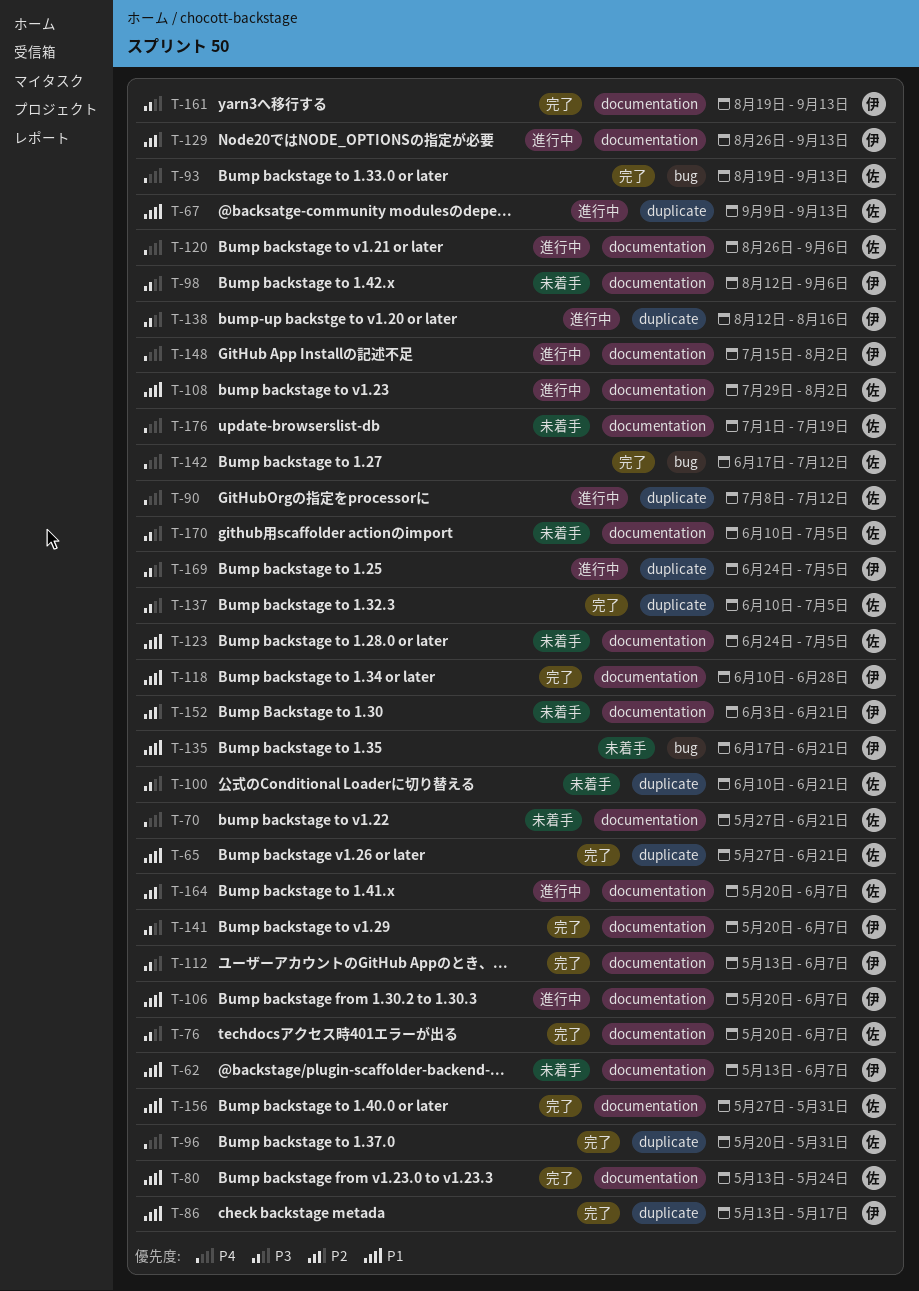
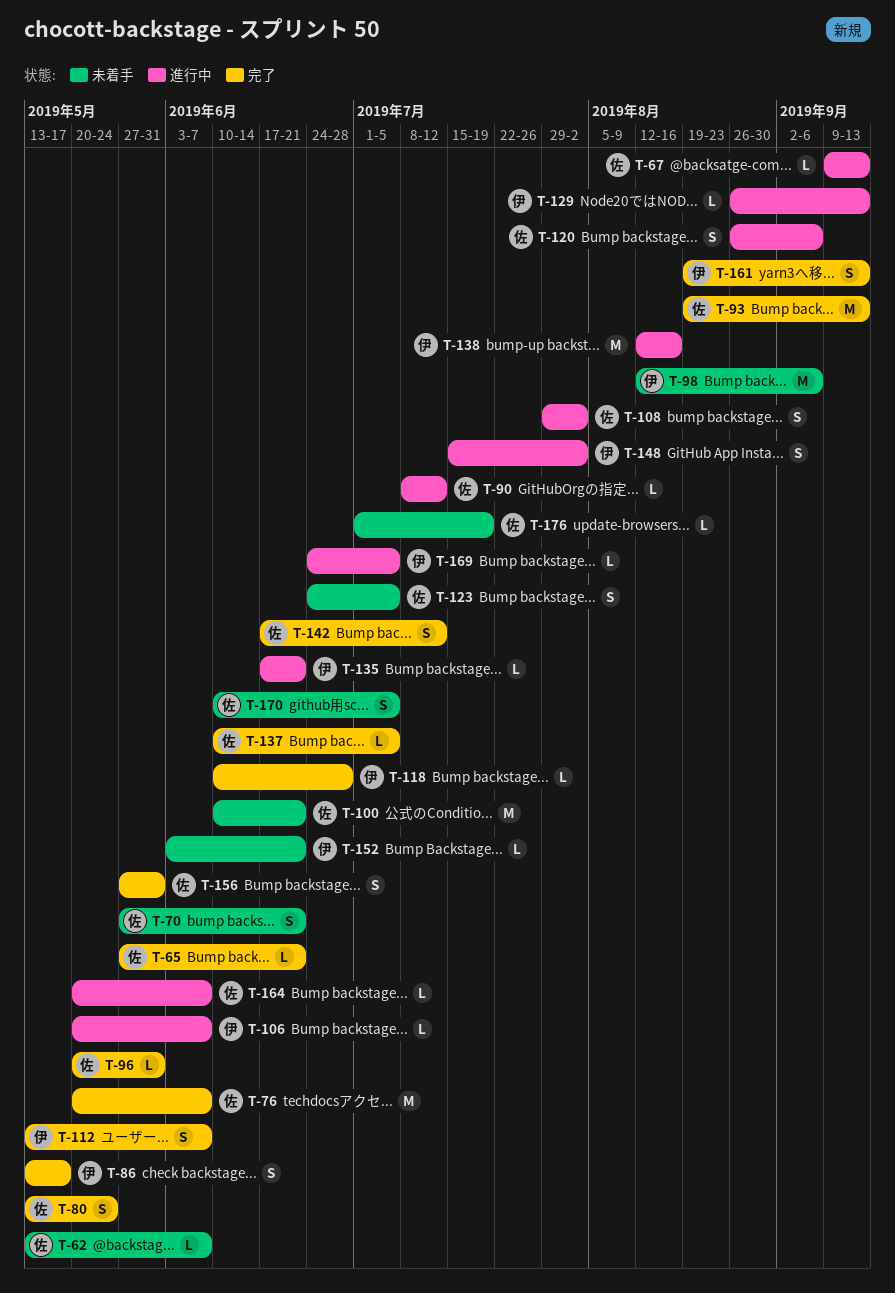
T-62, owner: 伊 -> 佐
T-135, status: 未着手 -> 進行中
T-141: present -> none

